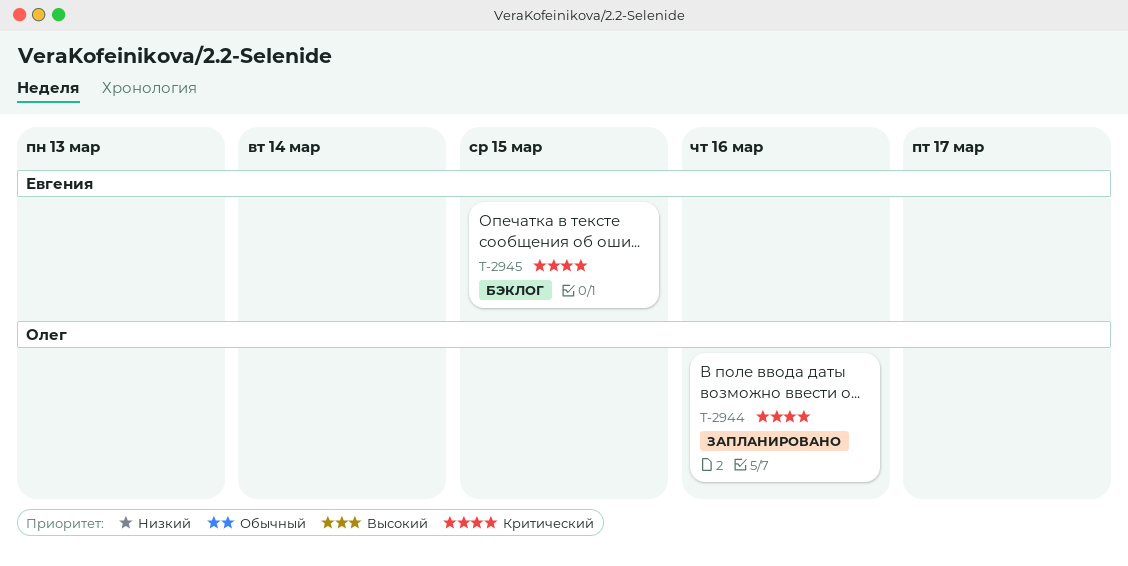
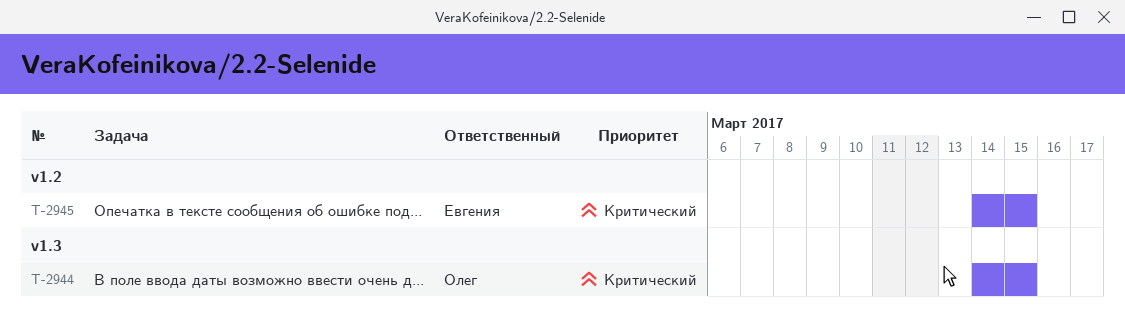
T-2944, due: Mar 16 -> Mar 15

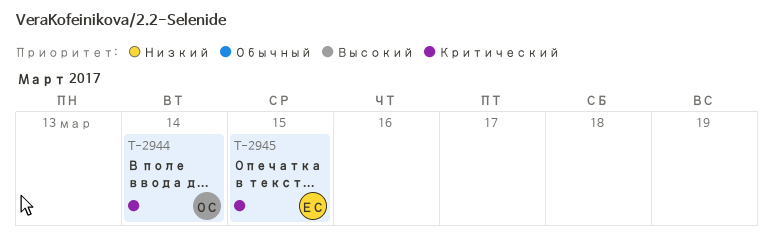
T-2944, due: Mar 15 -> Mar 14

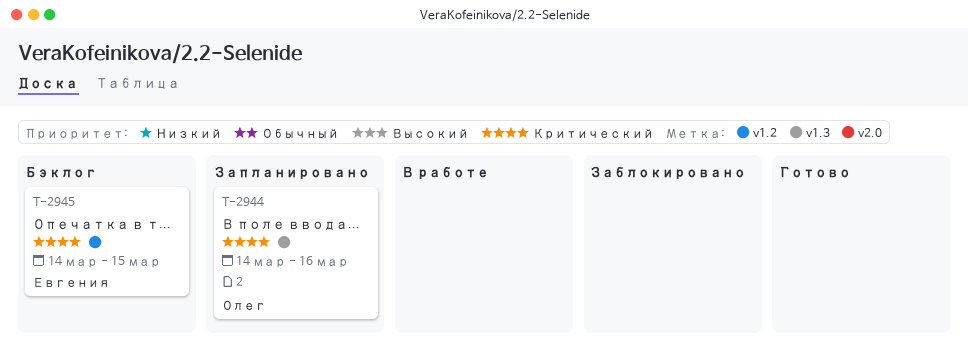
T-2944, due: Mar 14 -> Mar 16

